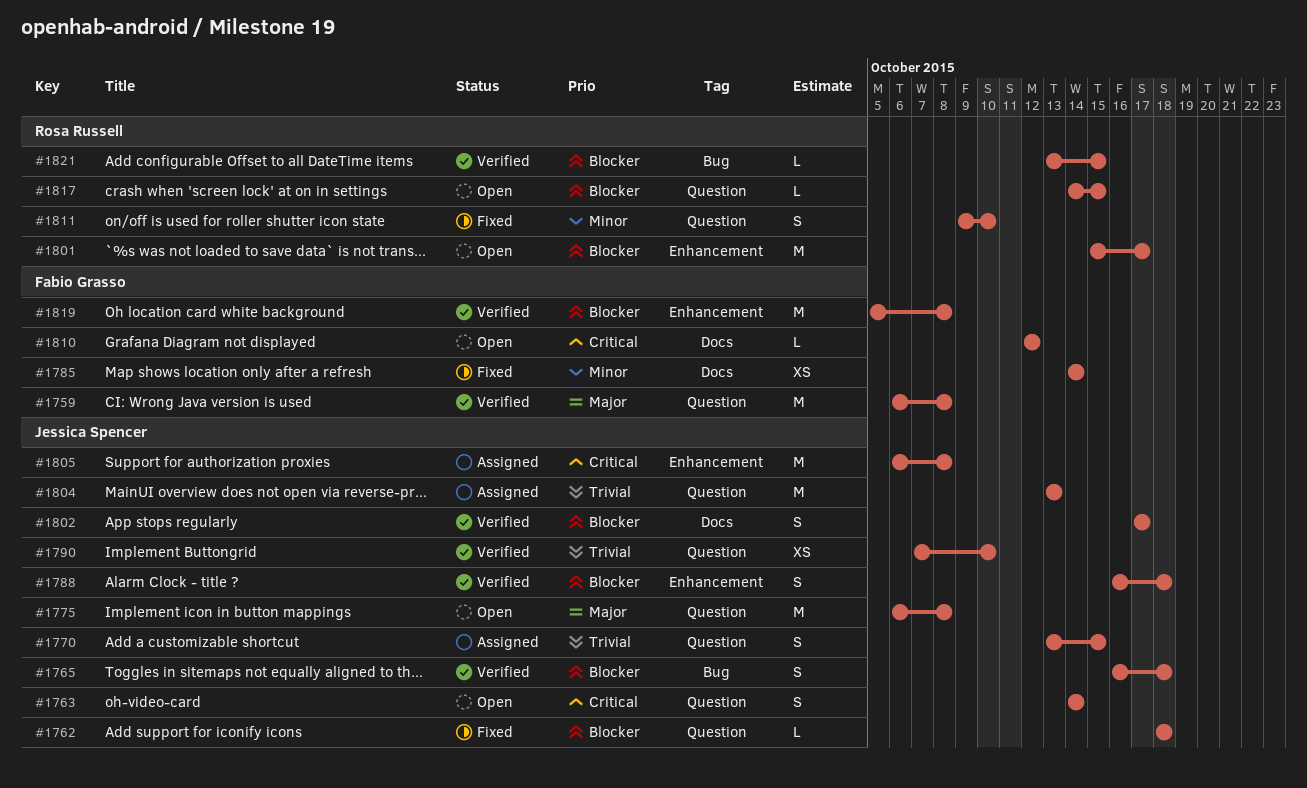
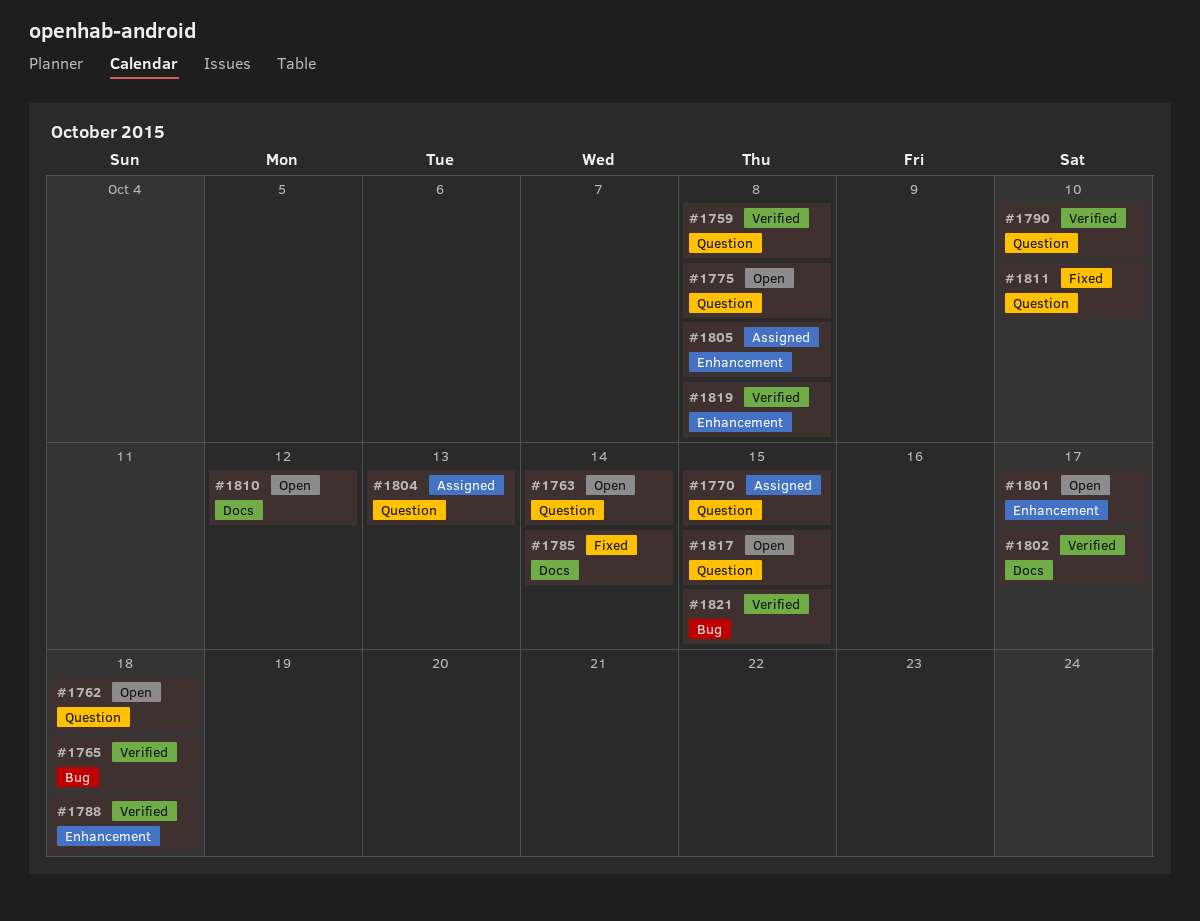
#1762, status: Fixed -> Open

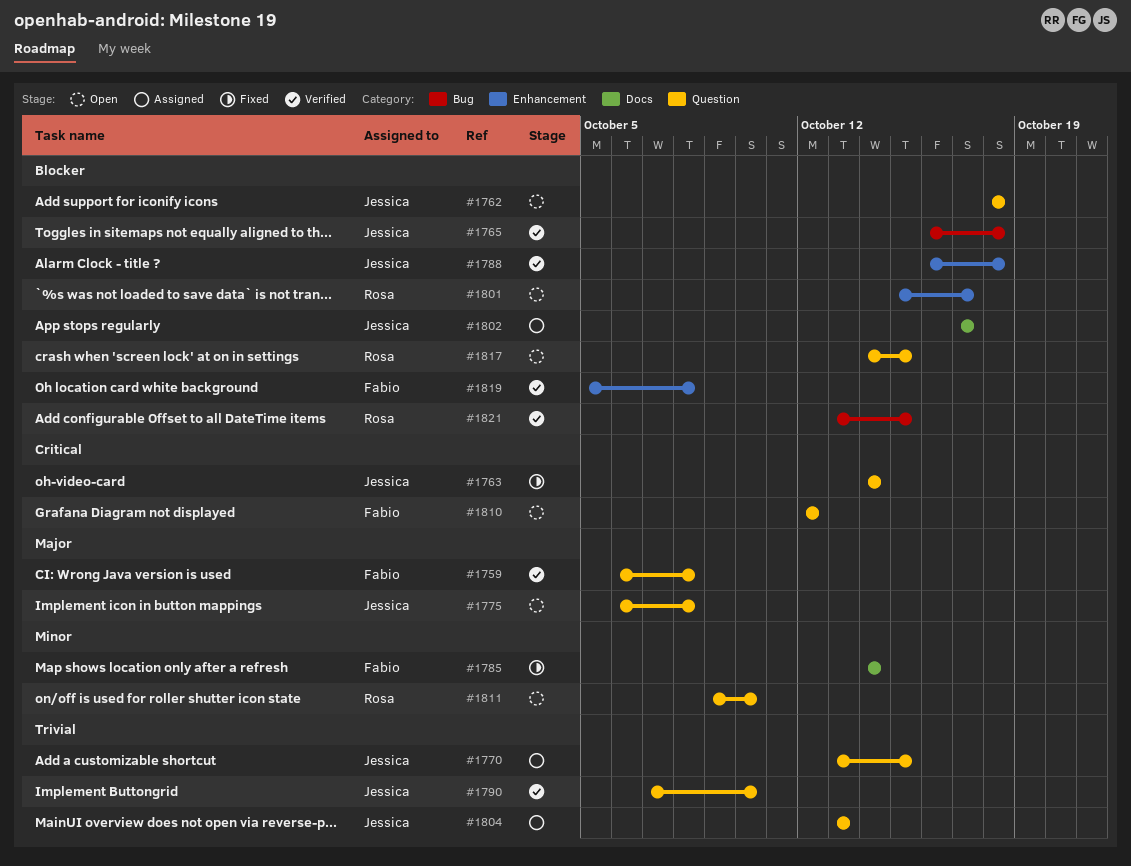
#1763, status: Open -> Fixed
#1802, status: Verified -> Assigned
#1805: present -> none
#1810, label: Docs -> Question
#1811, status: Fixed -> Open

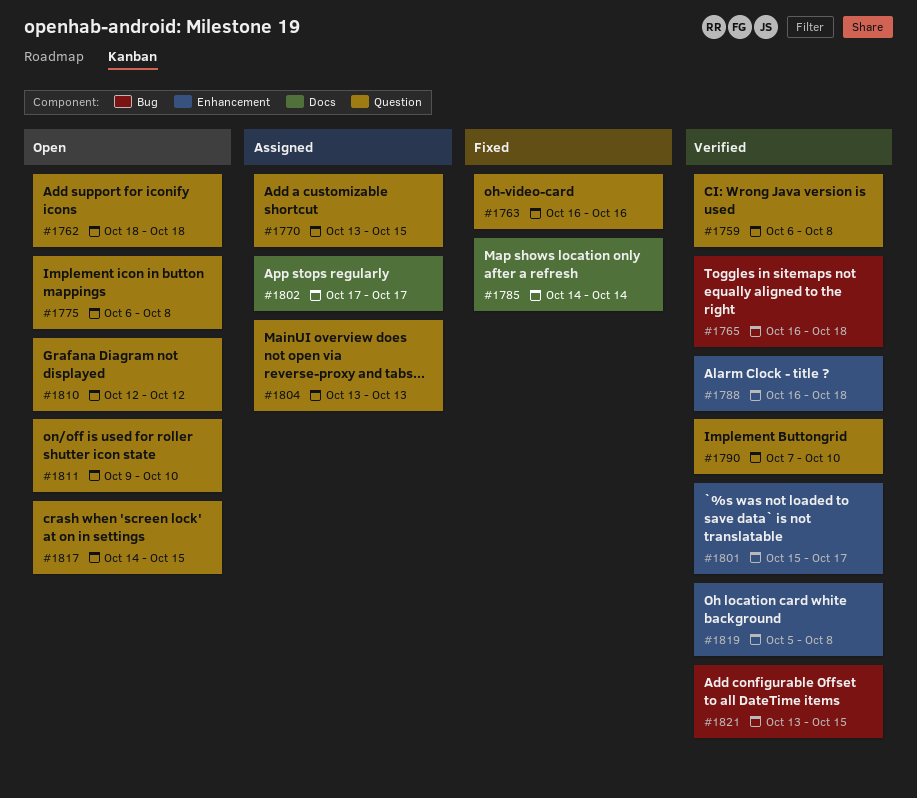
#1763, start: Oct 14 -> Oct 16
#1763, due: Oct 14 -> Oct 16
#1801, status: Open -> Verified

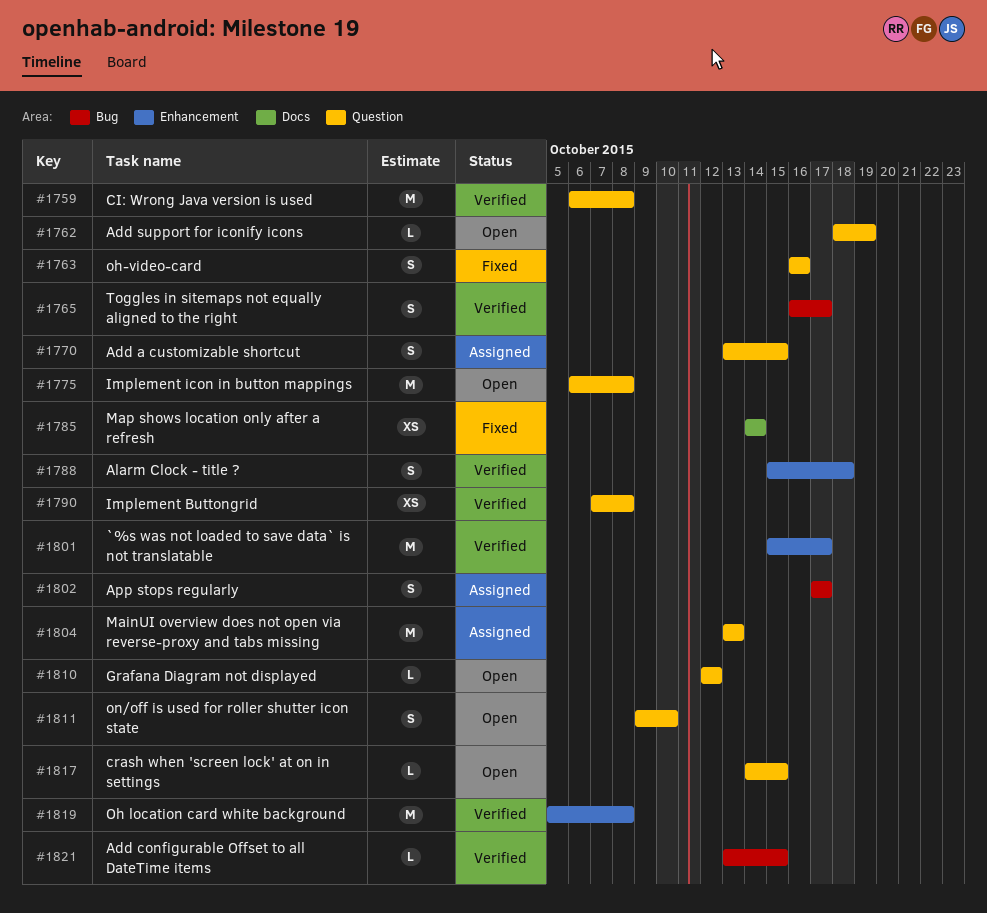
#1762, due: Oct 18 -> Oct 19
#1765, due: Oct 18 -> Oct 17
#1788, start: Oct 16 -> Oct 15
#1790, due: Oct 10 -> Oct 8
#1802, label: Docs -> Bug

